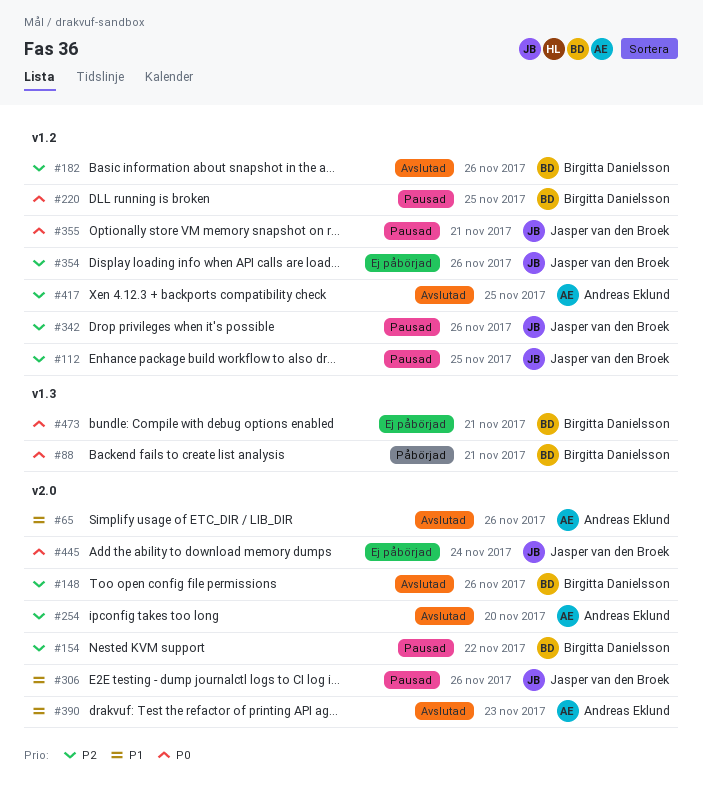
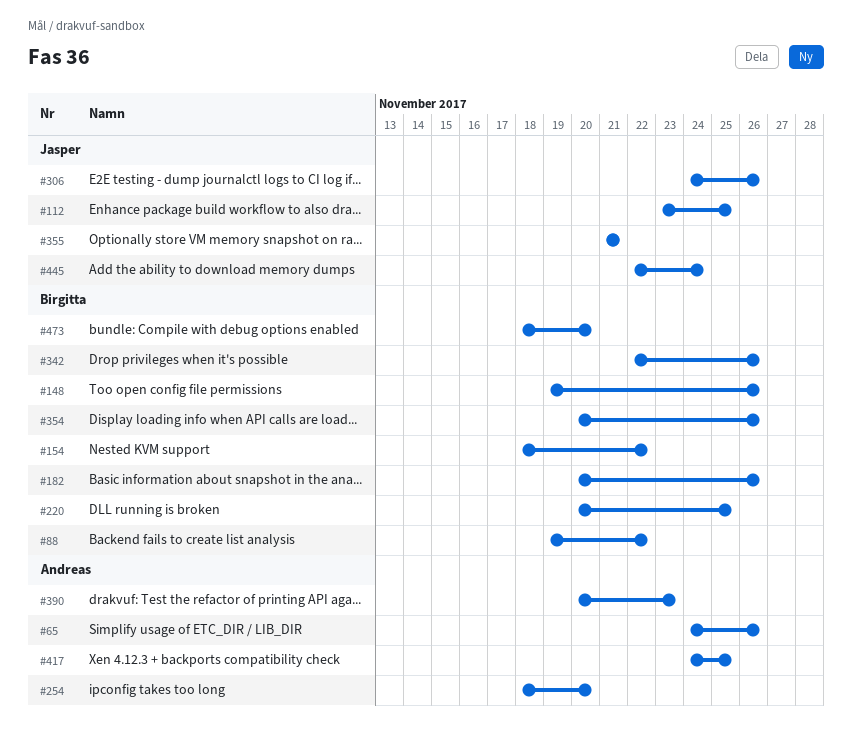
#88, due: Nov 21 -> Nov 22
#342, owner: Jasper van den Broek -> Birgitta Danielsson
#354, owner: Jasper van den Broek -> Birgitta Danielsson
#473, due: Nov 21 -> Nov 20

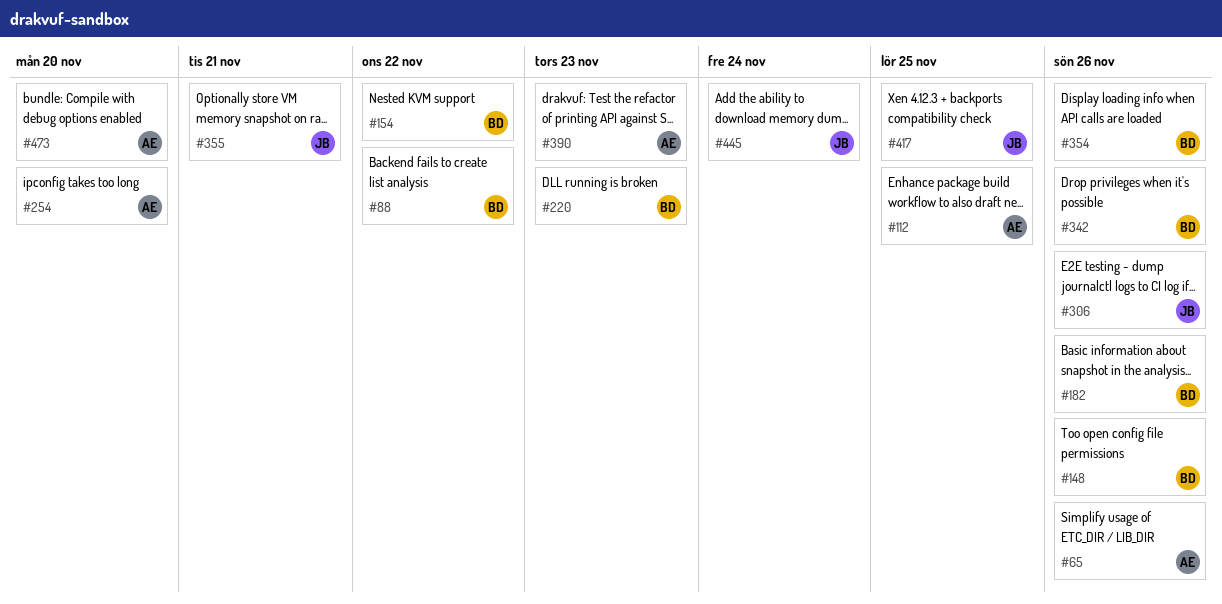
#112, owner: Jasper -> Andreas
#220, due: Nov 25 -> Nov 23
#417, owner: Andreas -> Jasper
#473, owner: Birgitta -> Andreas

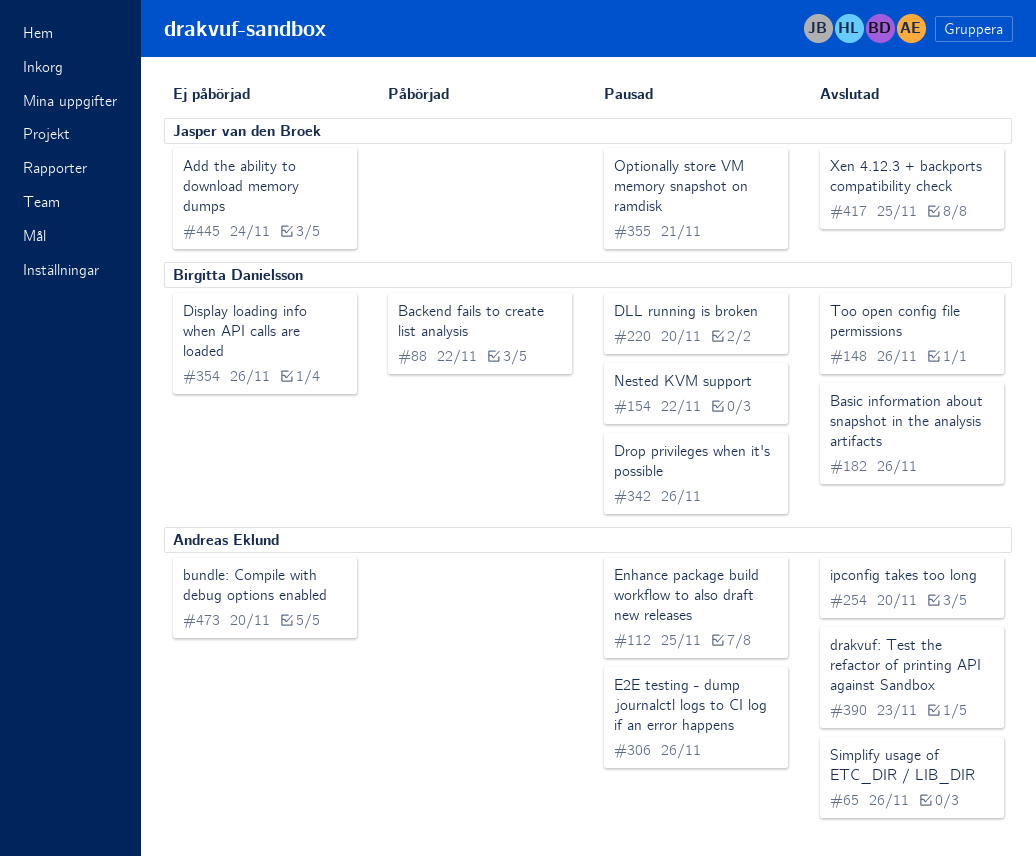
#220, due: Nov 23 -> Nov 20
#306, owner: Jasper van den Broek -> Andreas Eklund

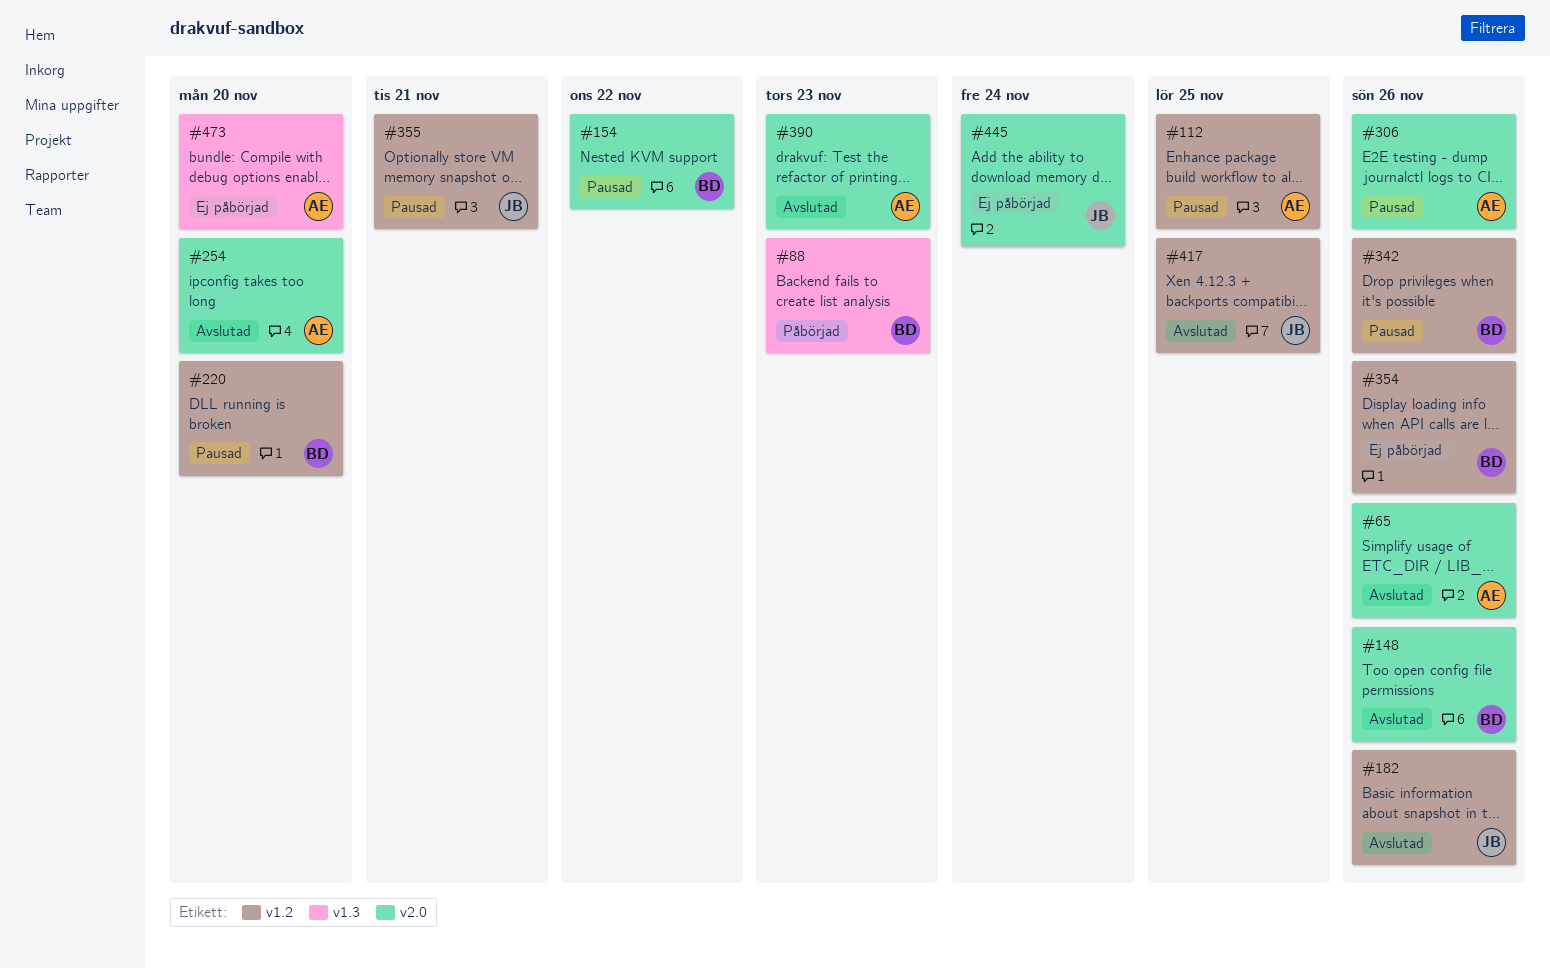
#88, due: Nov 22 -> Nov 23
#182, owner: Birgitta Danielsson -> Jasper van den Broek

